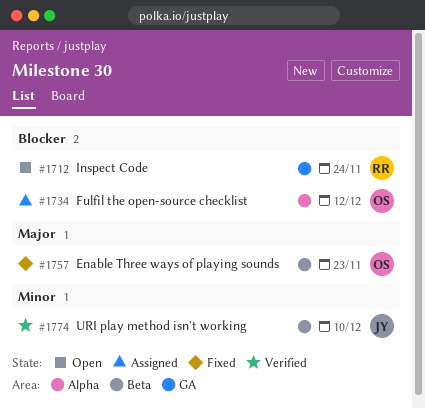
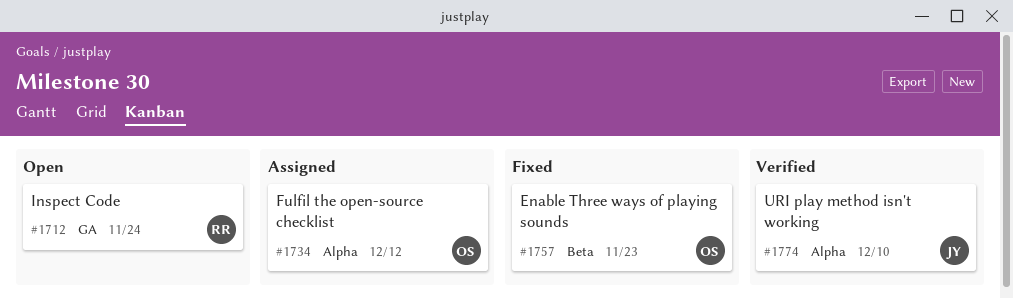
#1774, label: Beta -> Alpha

